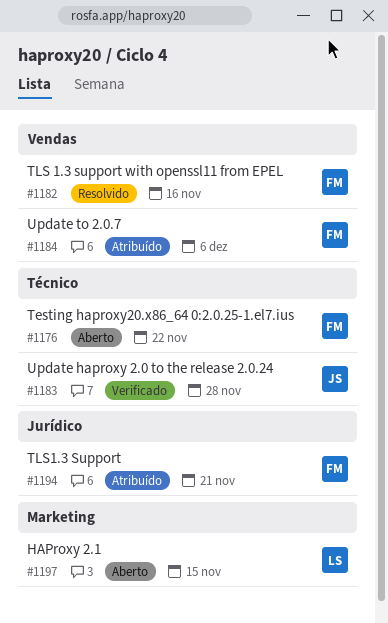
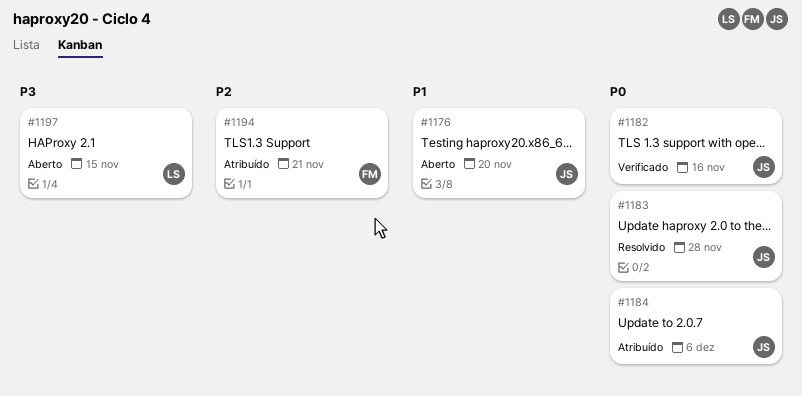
#1176, owner: FM -> JS
#1176, due: Nov 22 -> Nov 20
#1182, status: Resolvido -> Verificado
#1182, owner: FM -> JS
#1183, status: Verificado -> Resolvido
#1184, owner: FM -> JS

